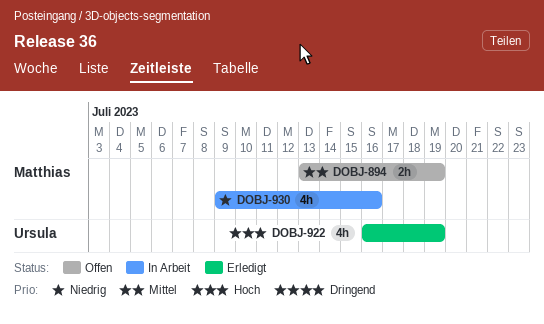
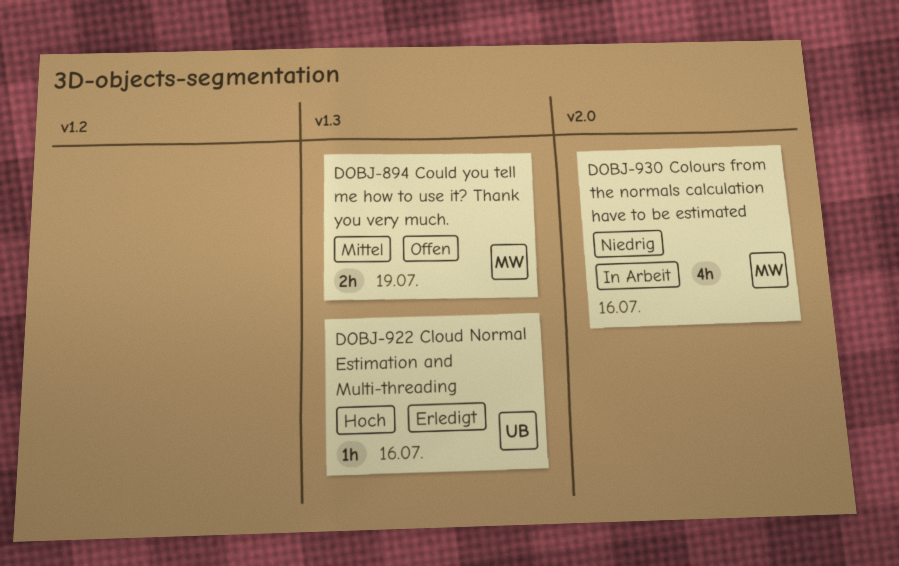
DOBJ-922, estimate: 4h -> 1h
DOBJ-922, due: Jul 19 -> Jul 16

